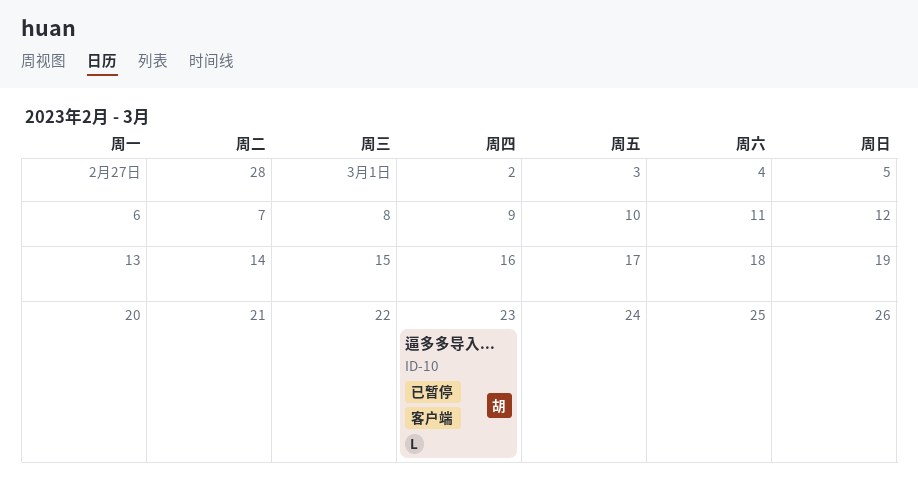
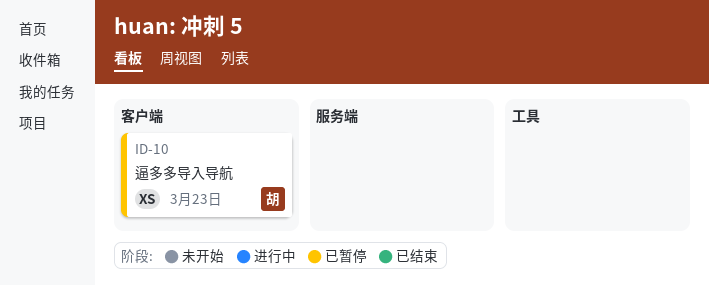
ID-10, estimate: L -> XS

